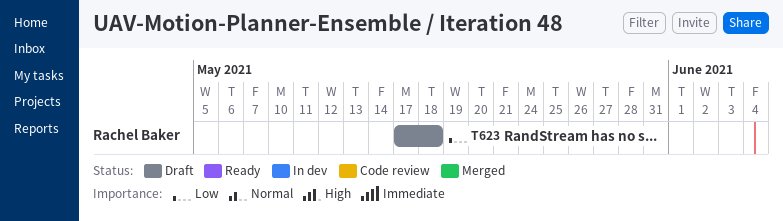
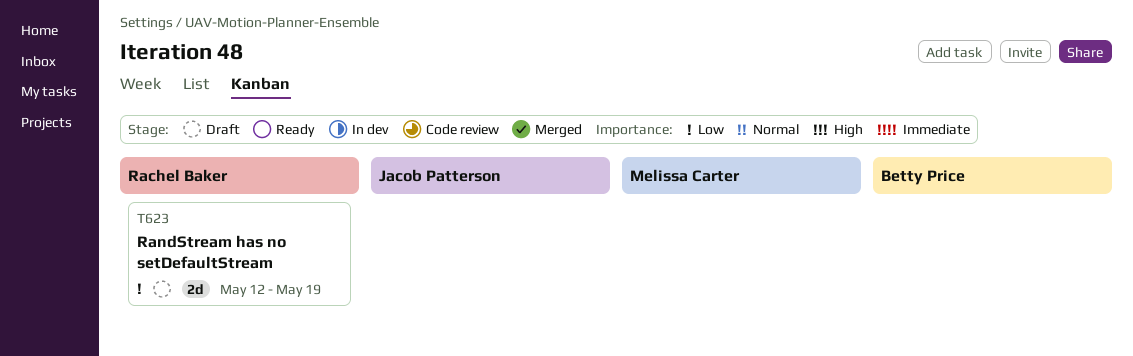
T623, start: May 17 -> May 12
T623, due: May 18 -> May 19

